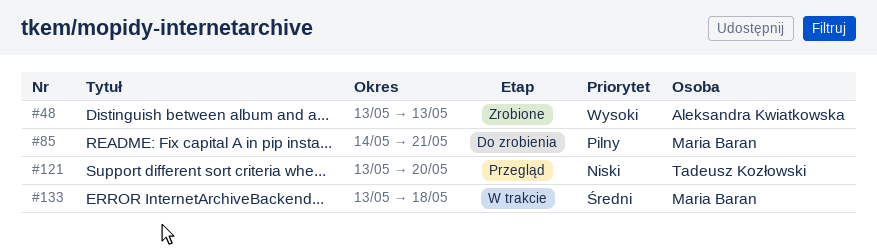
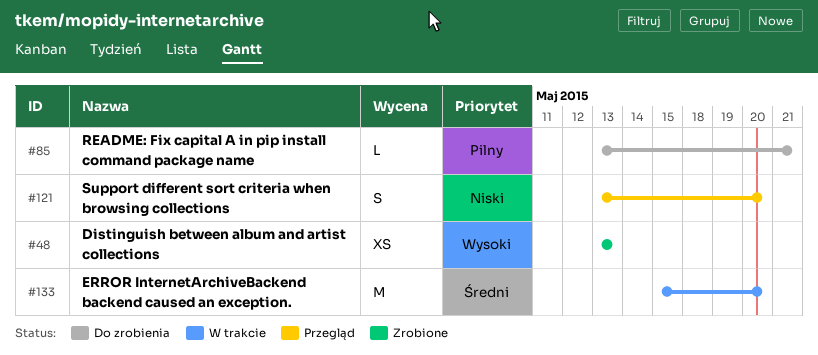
#85, start: May 14 -> May 13
#133, start: May 13 -> May 15
#133, due: May 18 -> May 20

